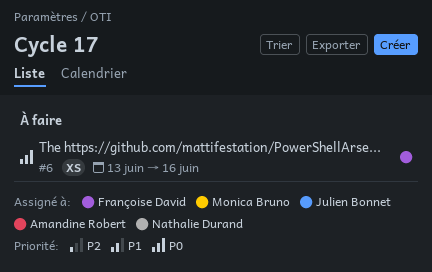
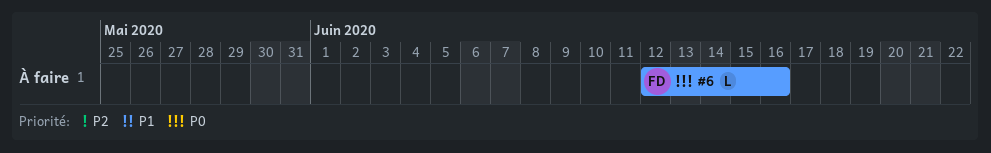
#6, estimate: XS -> L
#6, start: Jun 13 -> Jun 12

